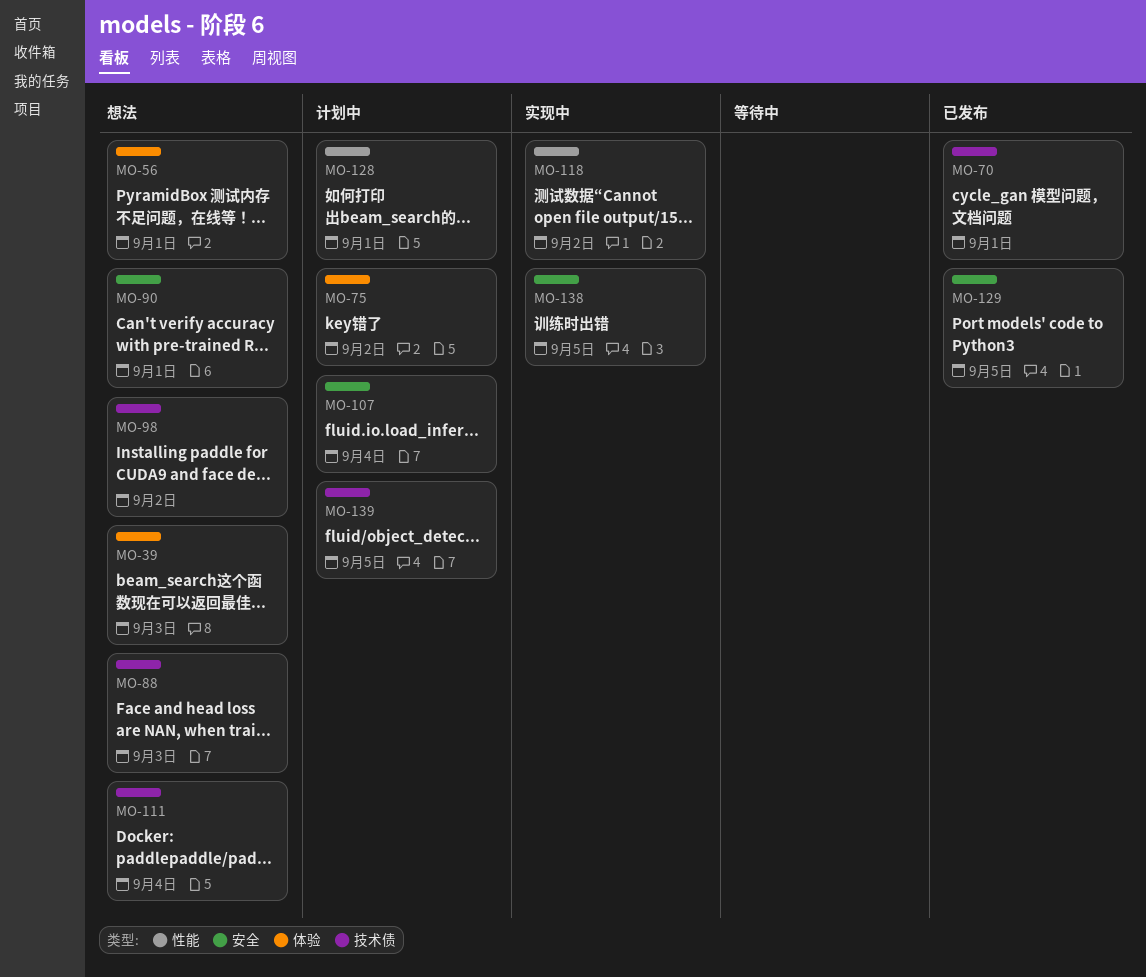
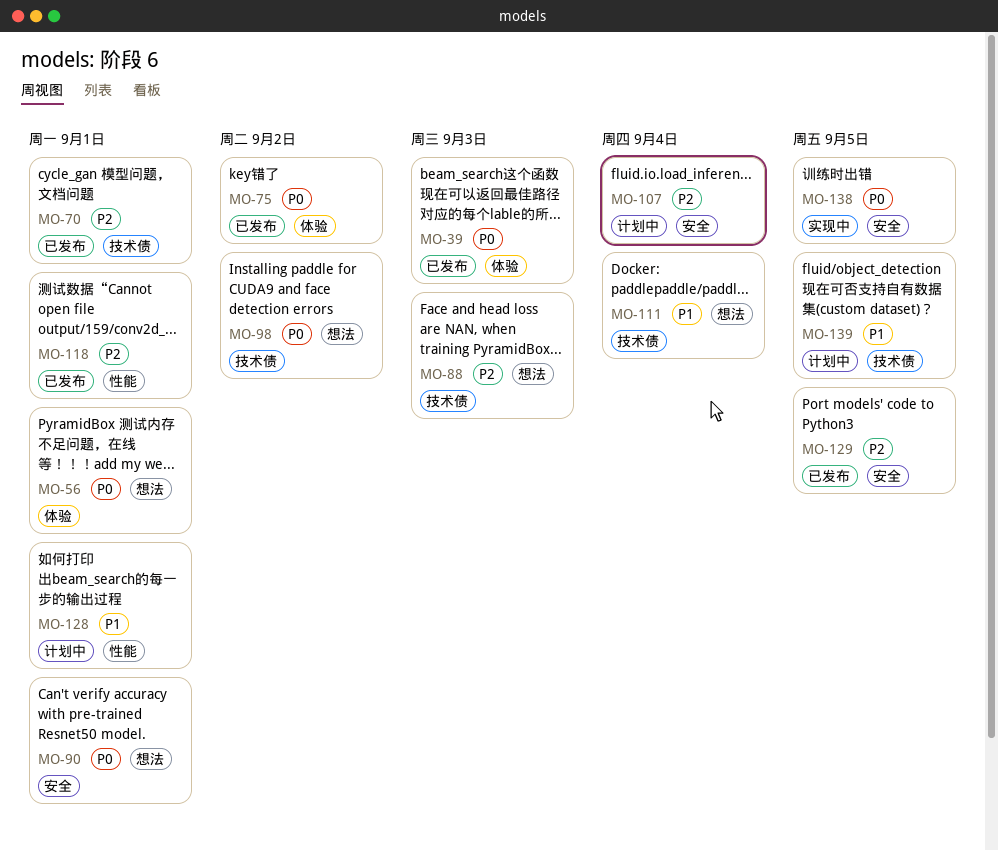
MO-39, status: 想法 -> 已发布
MO-75, status: 计划中 -> 已发布
MO-118, status: 实现中 -> 已发布
MO-118, due: Sep 2 -> Sep 1

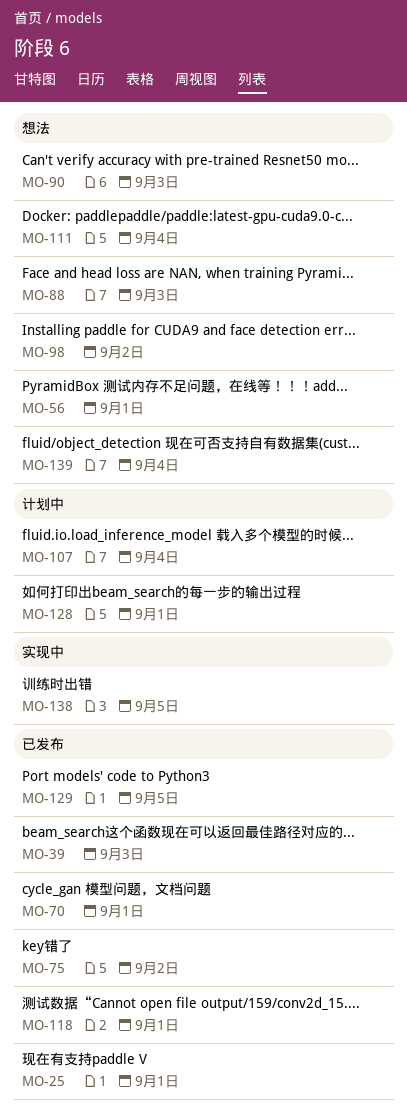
MO-25: none -> present
MO-90, due: Sep 1 -> Sep 3
MO-139, status: 计划中 -> 想法
MO-139, due: Sep 5 -> Sep 4

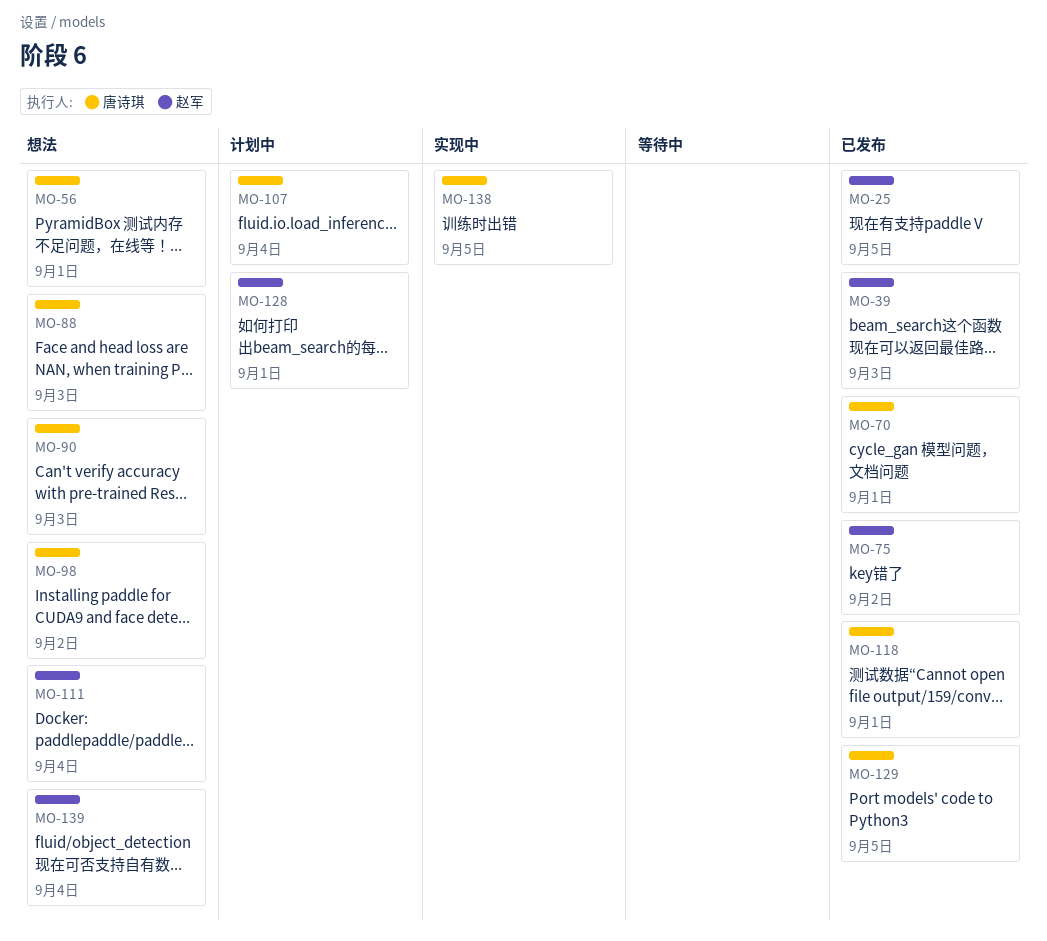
MO-25, due: Sep 1 -> Sep 5

